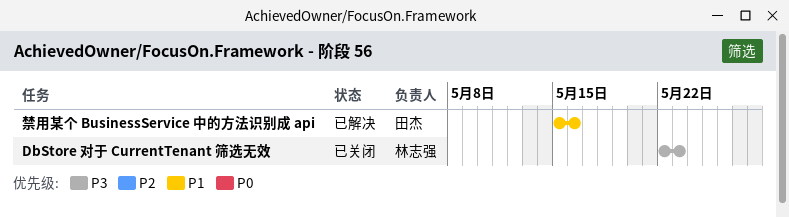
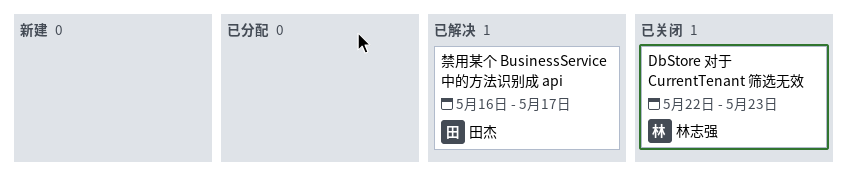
禁用某个 BusinessService 中的方法识别成 api, start: May 15 -> May 16
禁用某个 BusinessService 中的方法识别成 api, due: May 16 -> May 17

